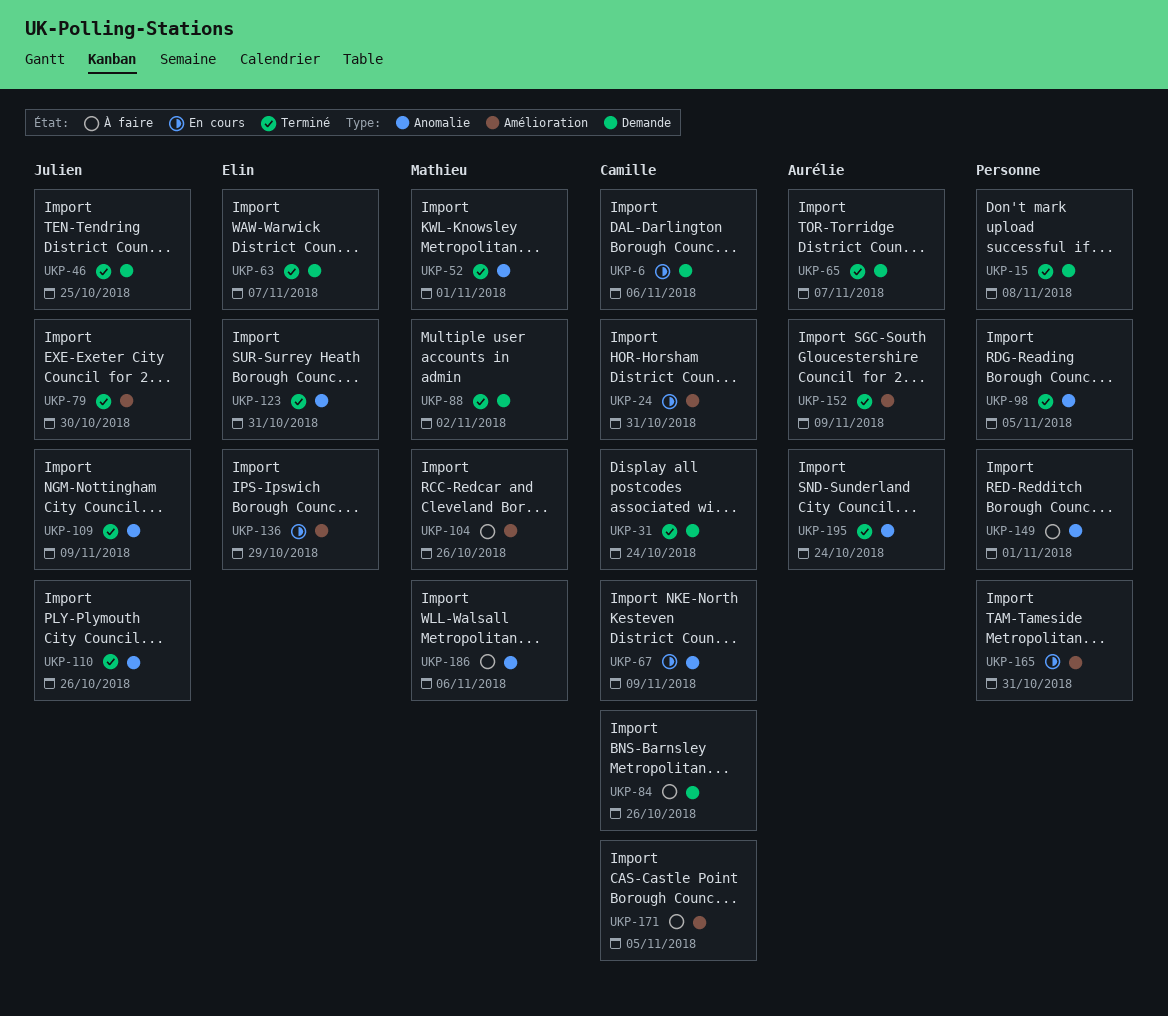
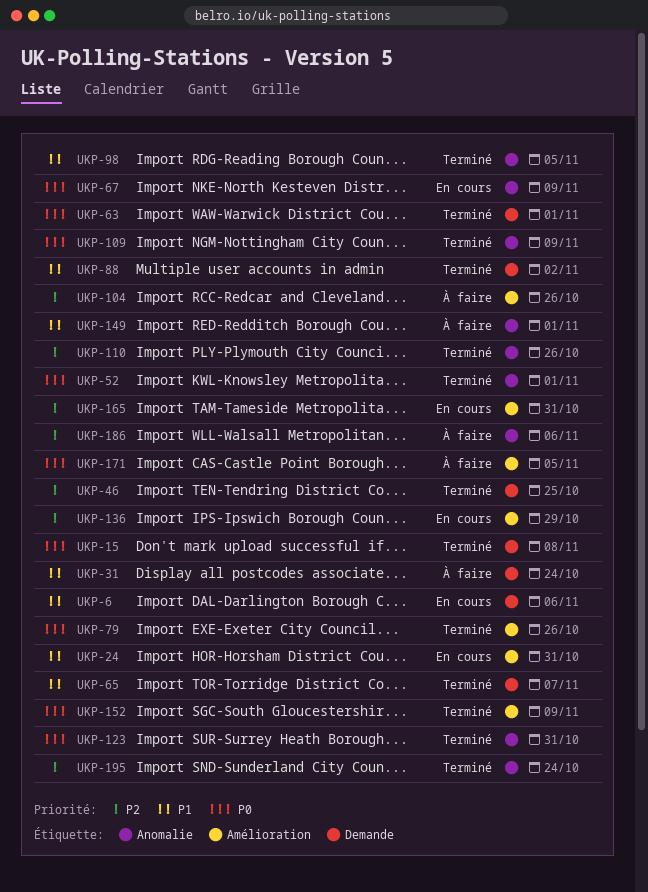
UKP-31, status: Terminé -> À faire
UKP-63, due: Nov 7 -> Nov 1
UKP-79, due: Oct 30 -> Oct 26
UKP-84: present -> none

